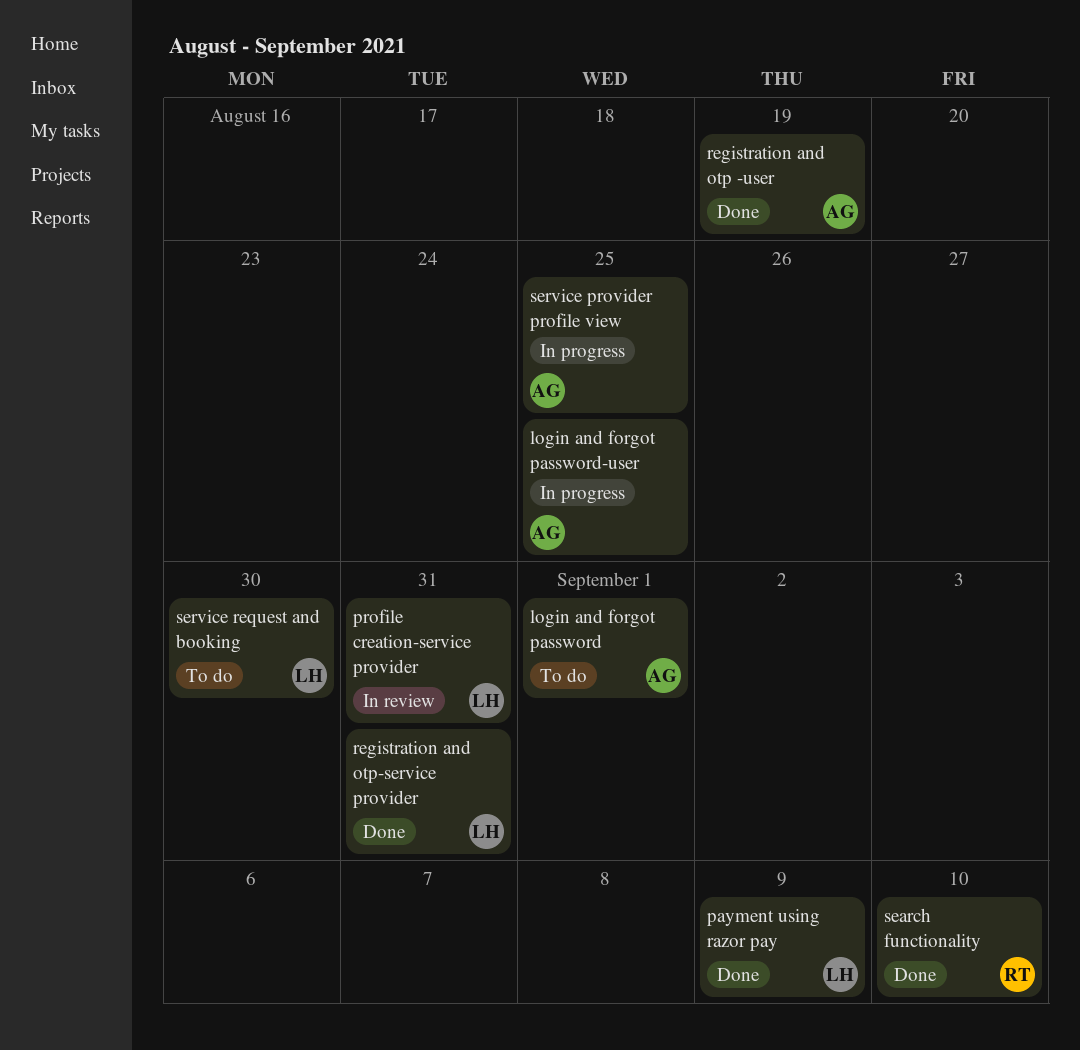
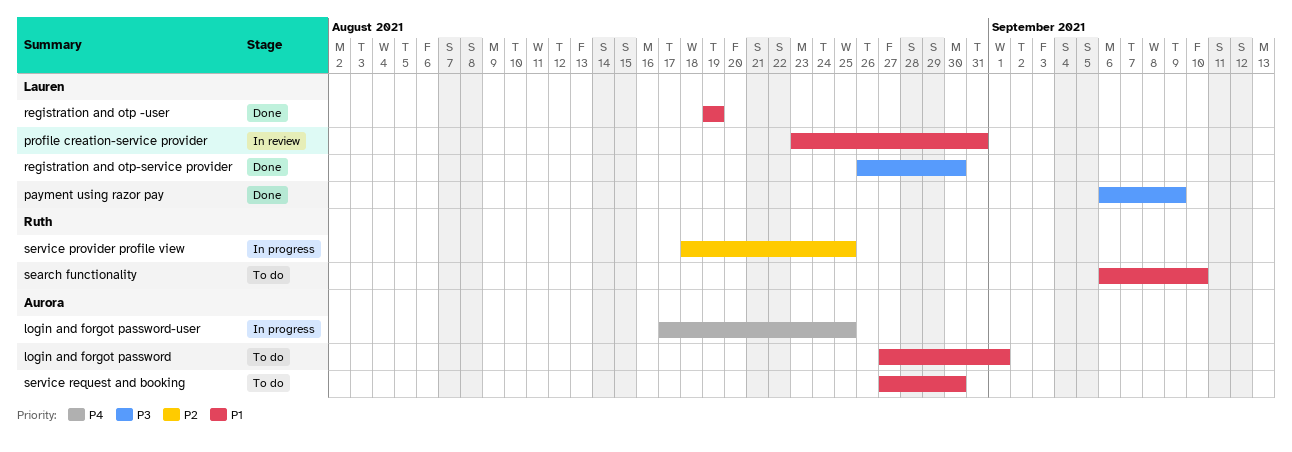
registration and otp -user, owner: Aurora -> Lauren
registration and otp-service provider, due: Aug 31 -> Aug 30
search functionality, status: Done -> To do
service provider profile view, owner: Aurora -> Ruth
service request and booking, owner: Lauren -> Aurora

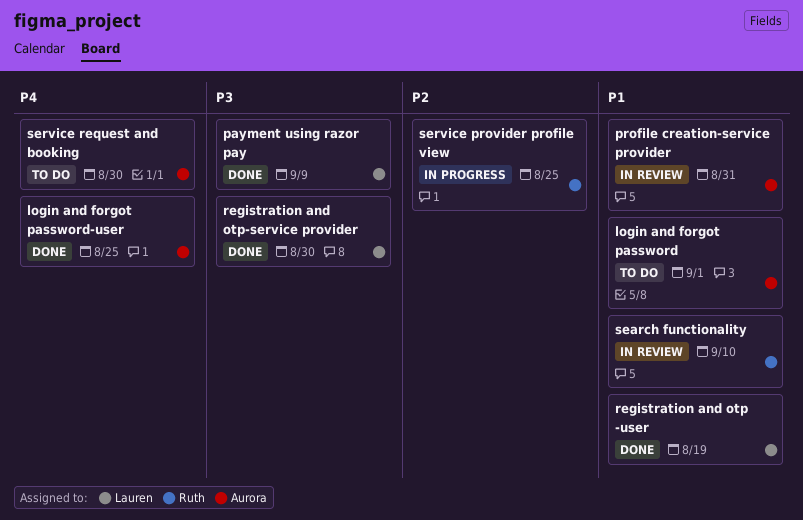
login and forgot password-user, status: In progress -> Done
profile creation-service provider, owner: Lauren -> Aurora
search functionality, status: To do -> In review
service request and booking, priority: P1 -> P4

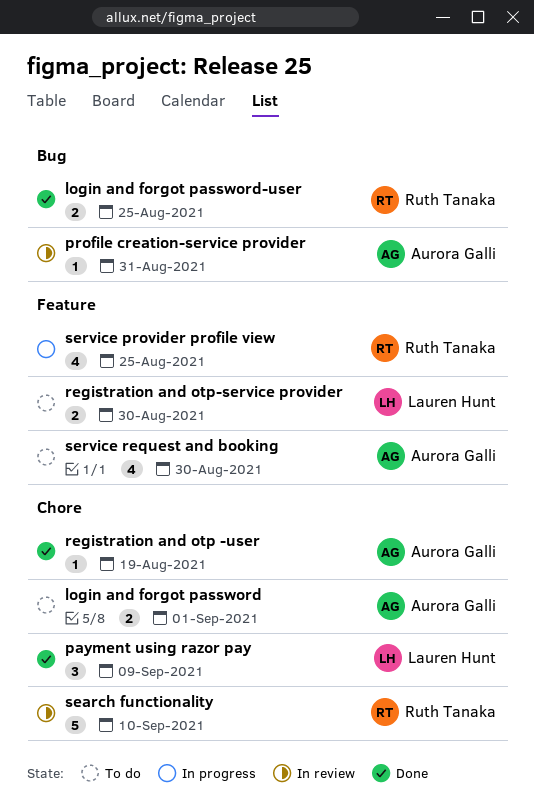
login and forgot password-user, owner: Aurora Galli -> Ruth Tanaka
registration and otp -user, owner: Lauren Hunt -> Aurora Galli
registration and otp-service provider, status: Done -> To do

